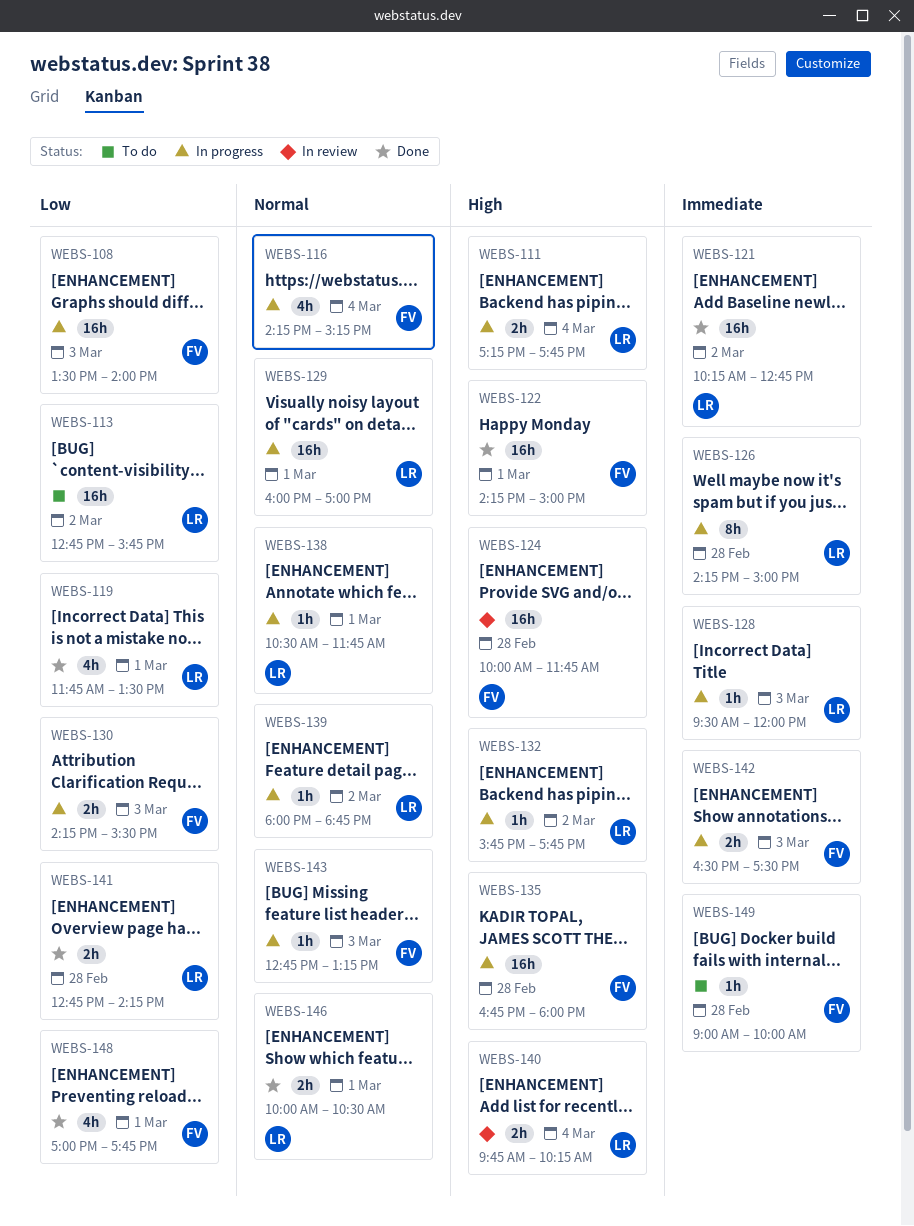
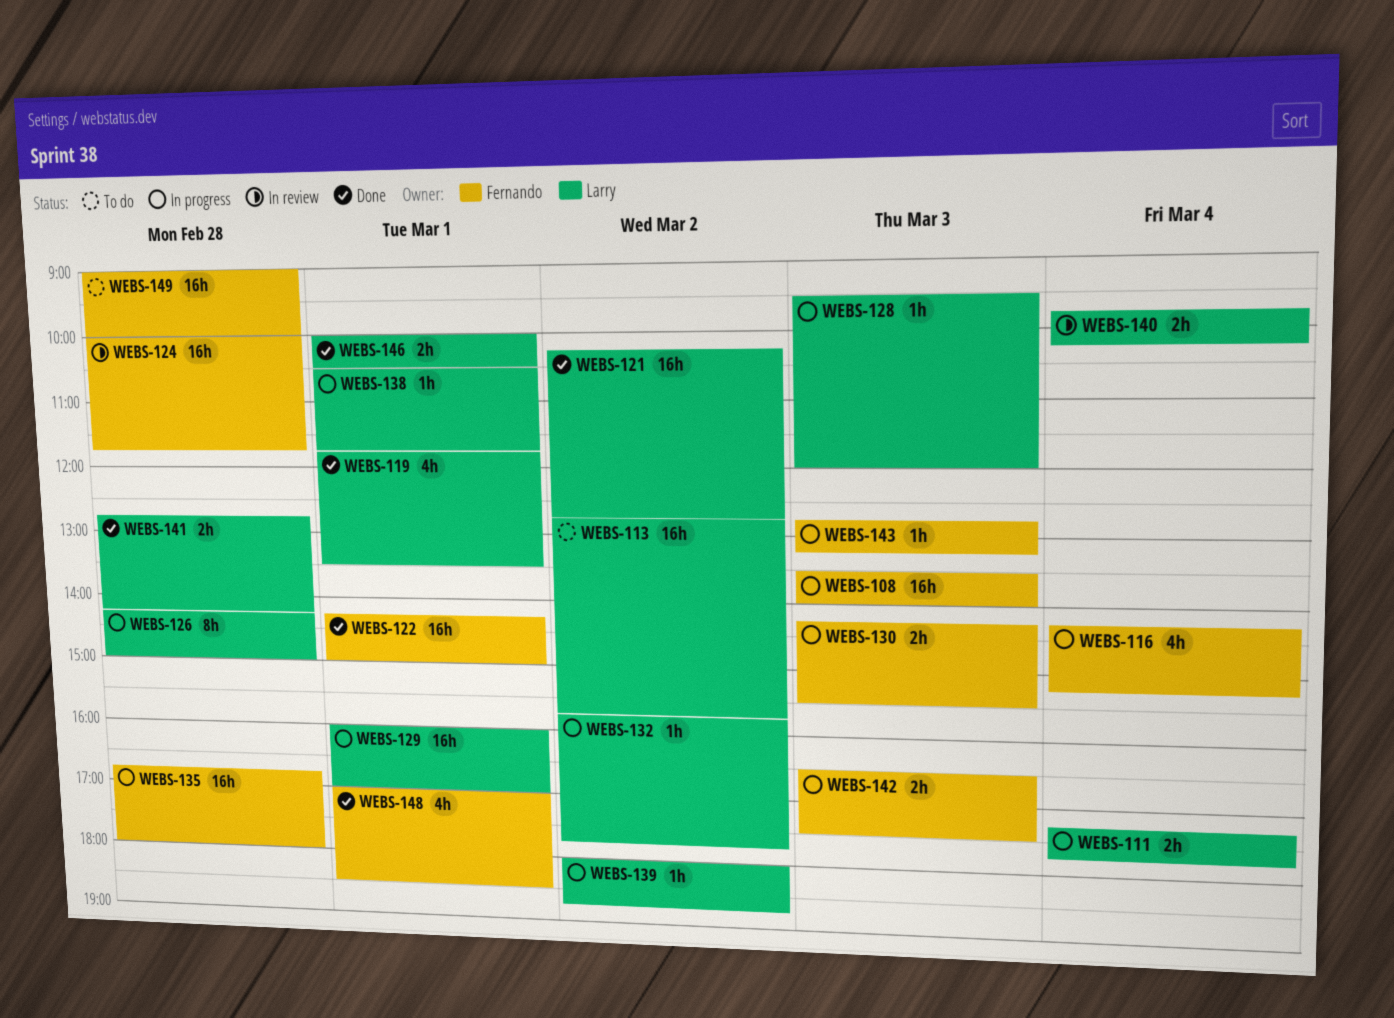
WEBS-148, ends: 17:45 -> 18:30
WEBS-149, estimate: 1h -> 16h

